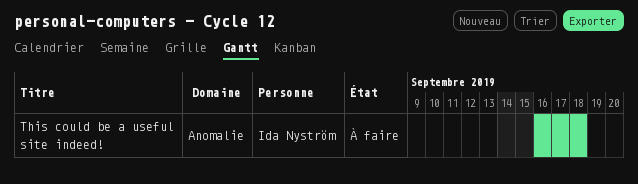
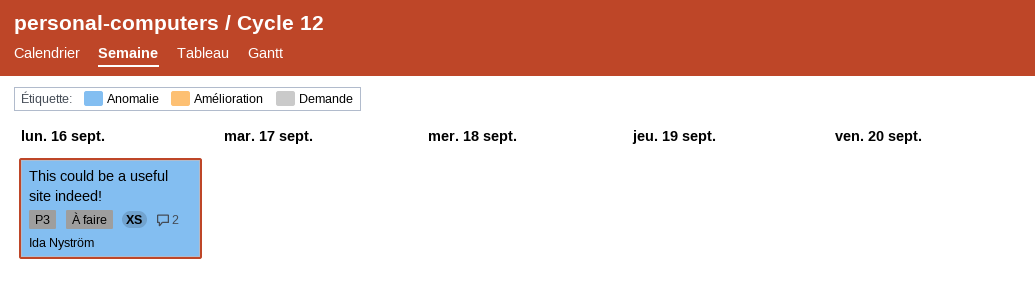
This could be a useful site indeed!, due: Sep 18 -> Sep 16

